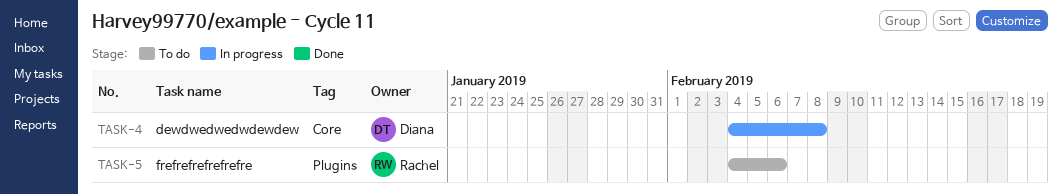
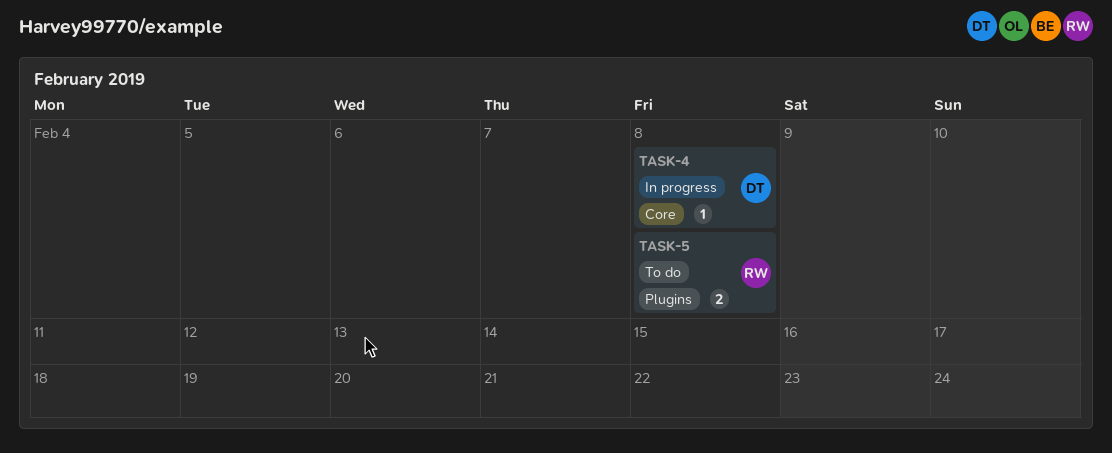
TASK-5, due: Feb 6 -> Feb 8

